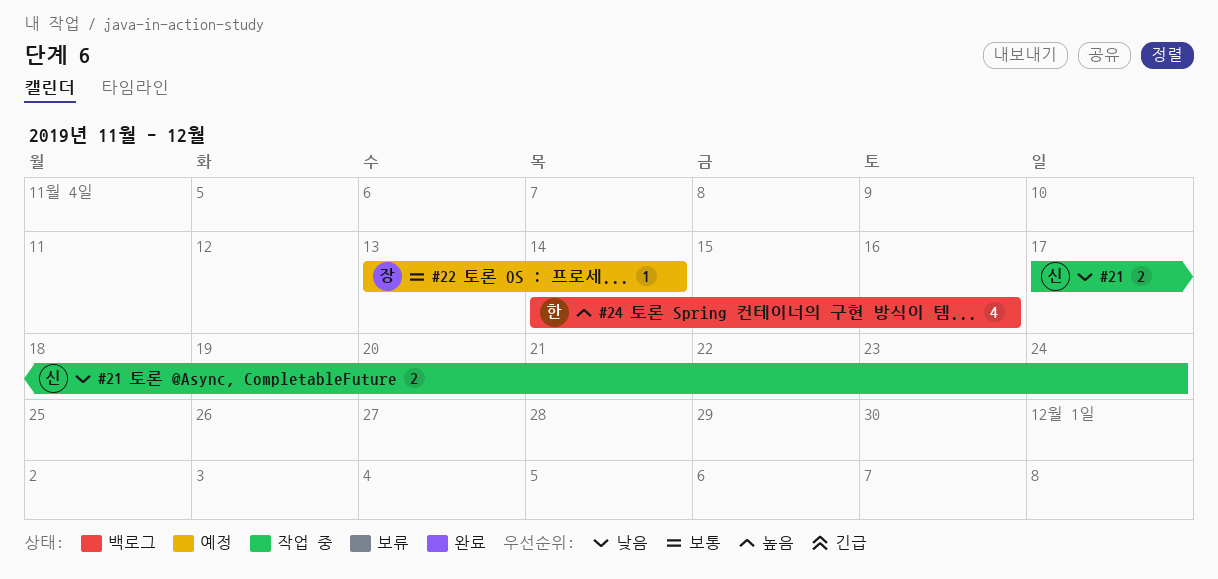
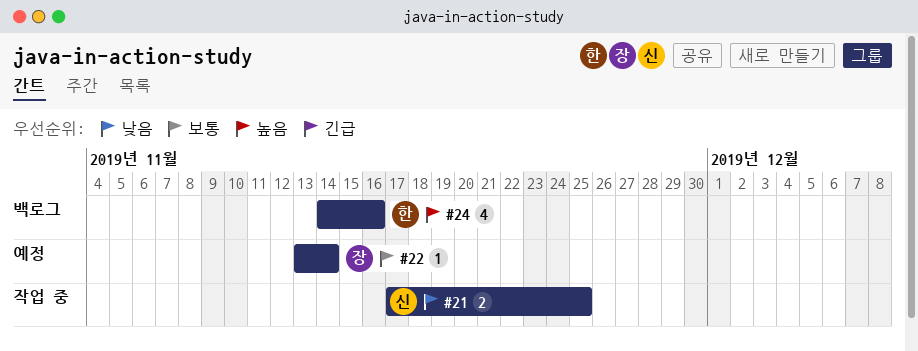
#21, due: Nov 24 -> Nov 25

